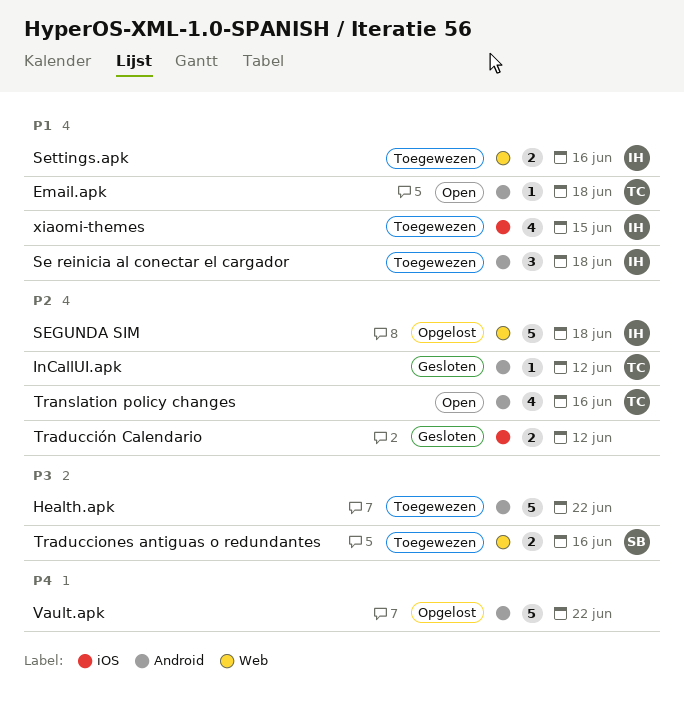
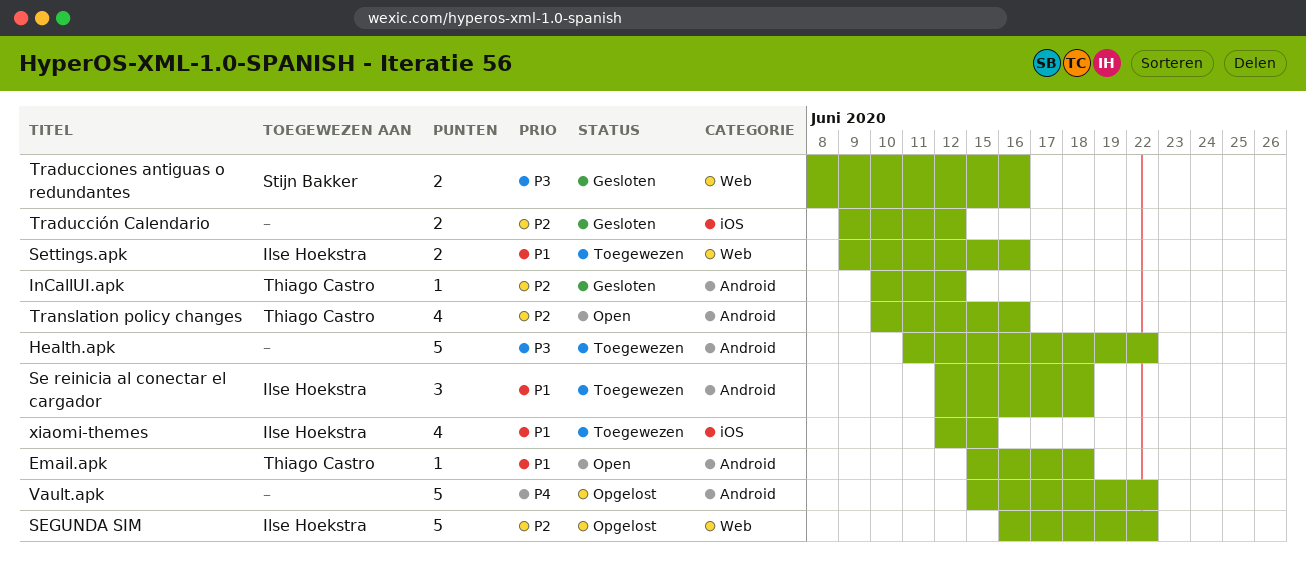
SEGUNDA SIM, due: Jun 18 -> Jun 22
Traducciones antiguas o redundantes, status: Toegewezen -> Gesloten

